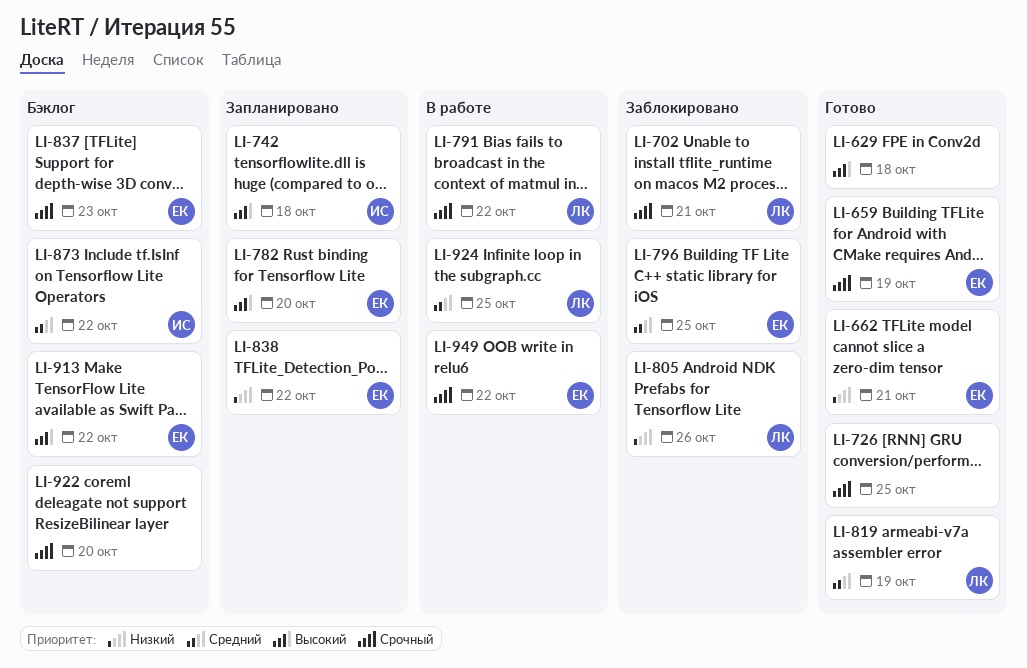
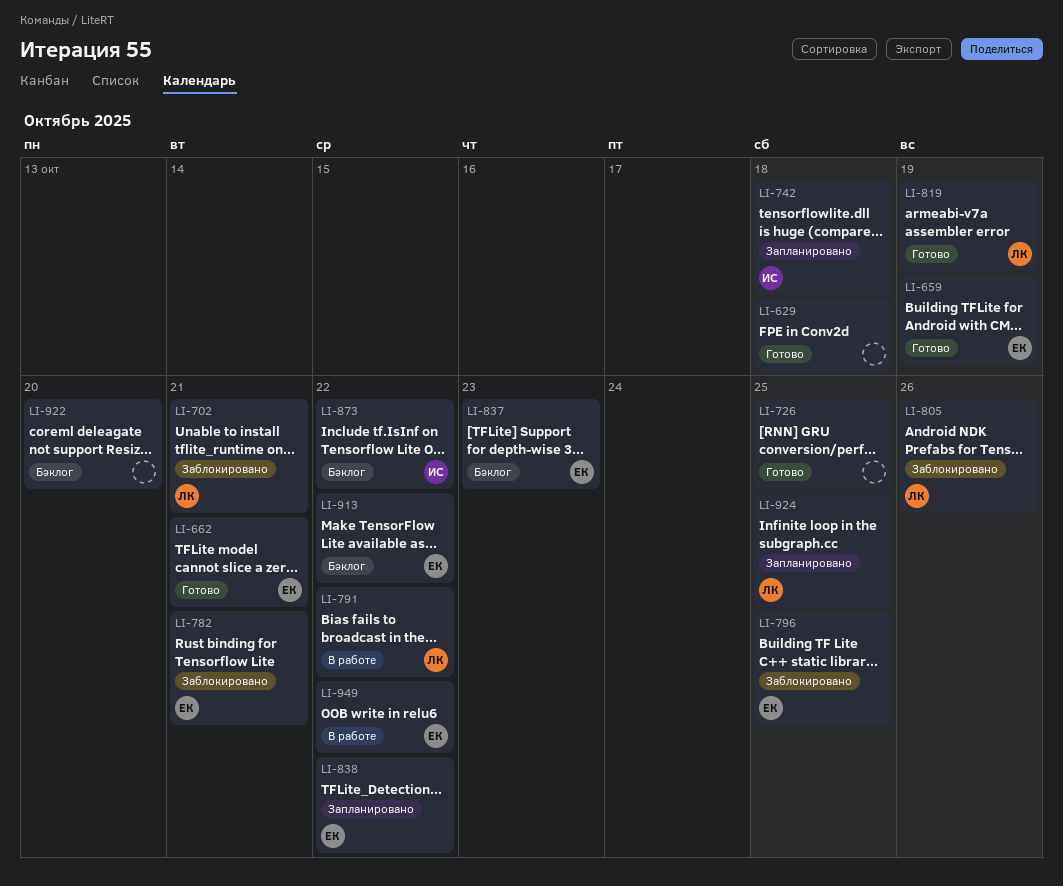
LI-782, status: Запланировано -> Заблокировано
LI-782, due: Oct 20 -> Oct 21
LI-924, status: В работе -> Запланировано

